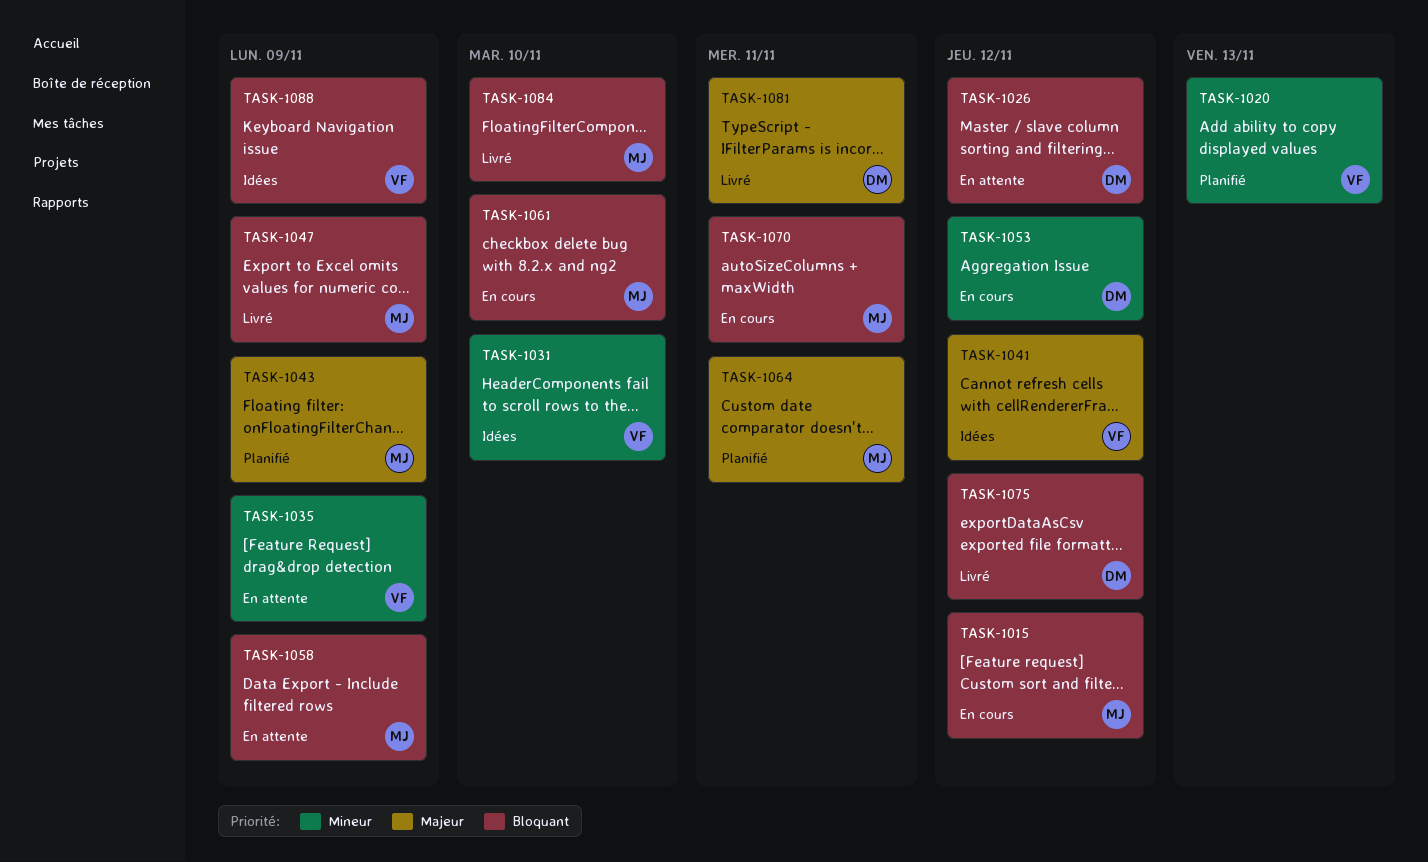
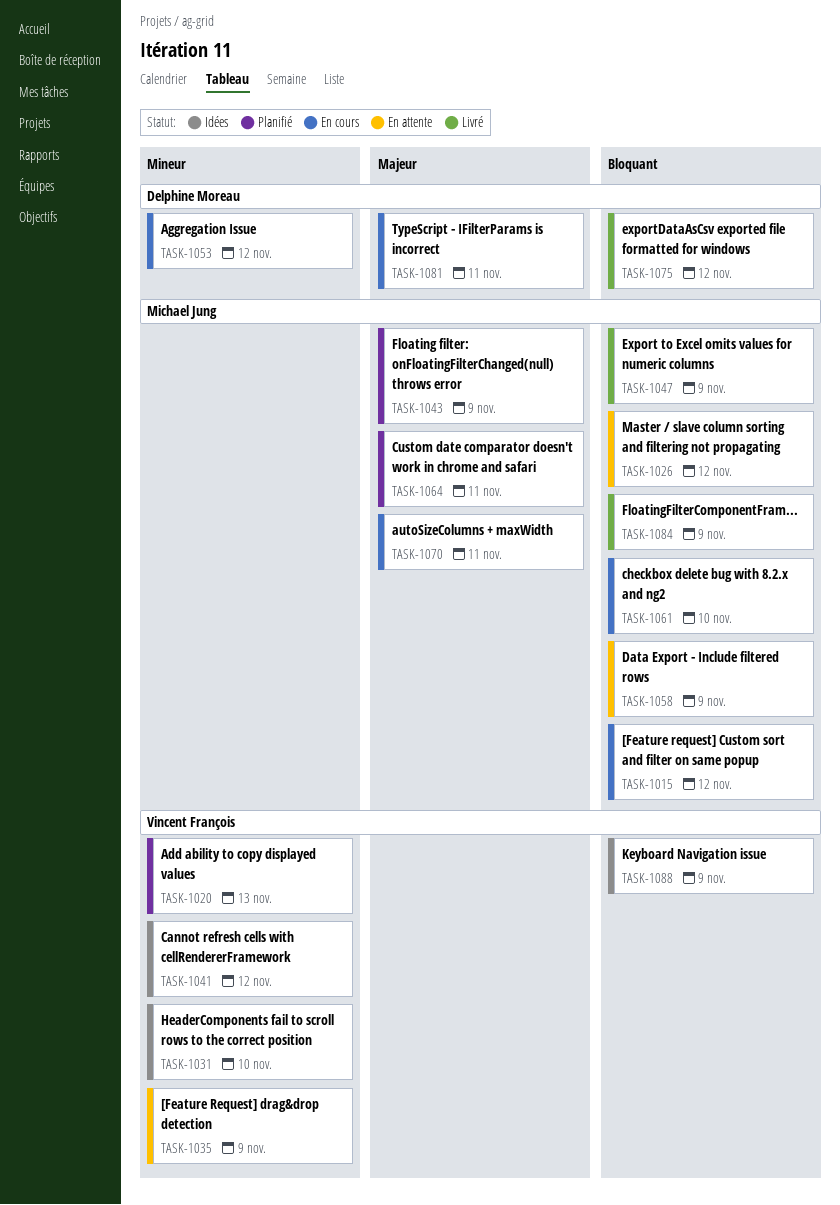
TASK-1026, owner: Delphine Moreau -> Michael Jung
TASK-1041, priority: Majeur -> Mineur
TASK-1070, priority: Bloquant -> Majeur
TASK-1081, status: Livré -> En cours
TASK-1084, due: Nov 10 -> Nov 9

